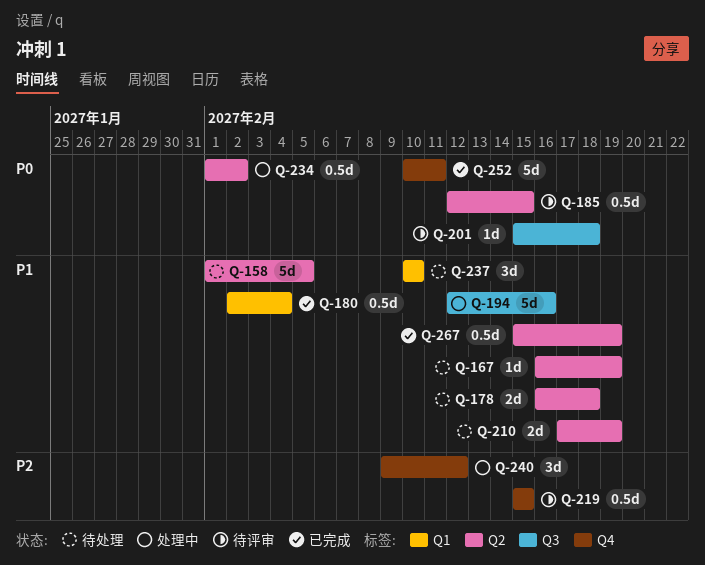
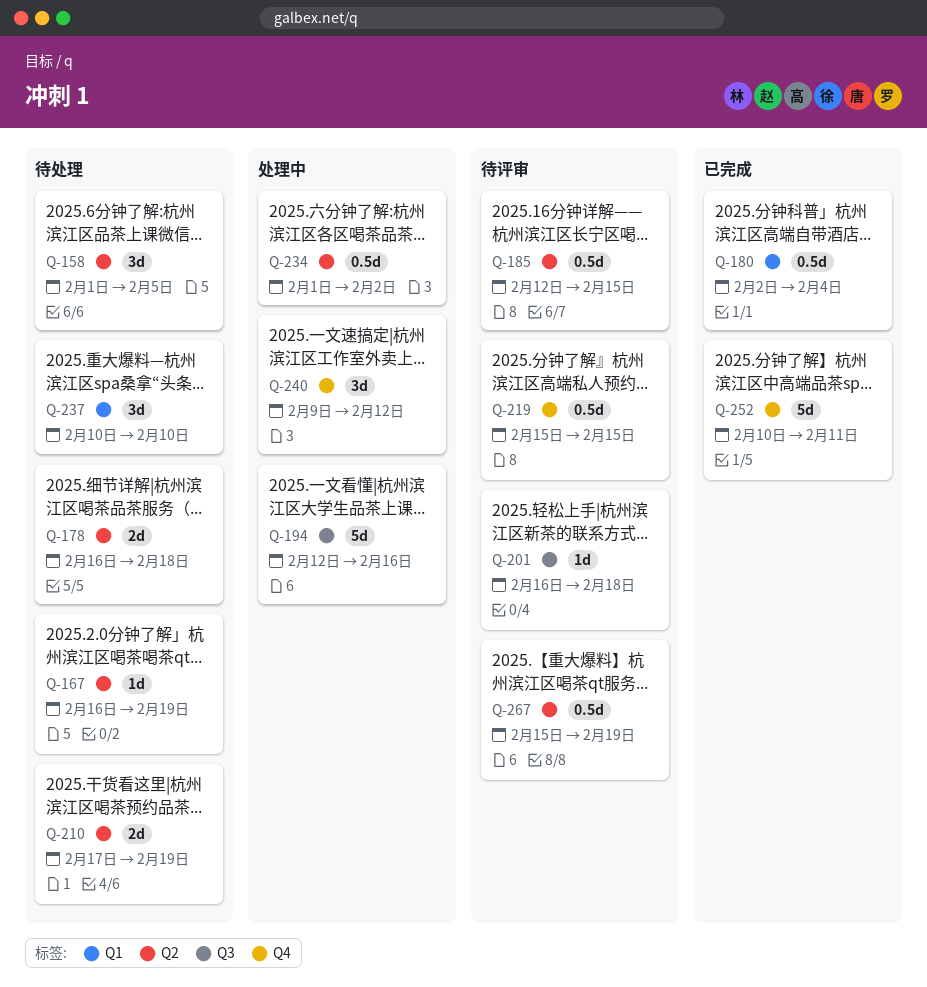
Q-158, estimate: 5d -> 3d
Q-201, start: Feb 15 -> Feb 16
Q-267, status: 已完成 -> 待评审

